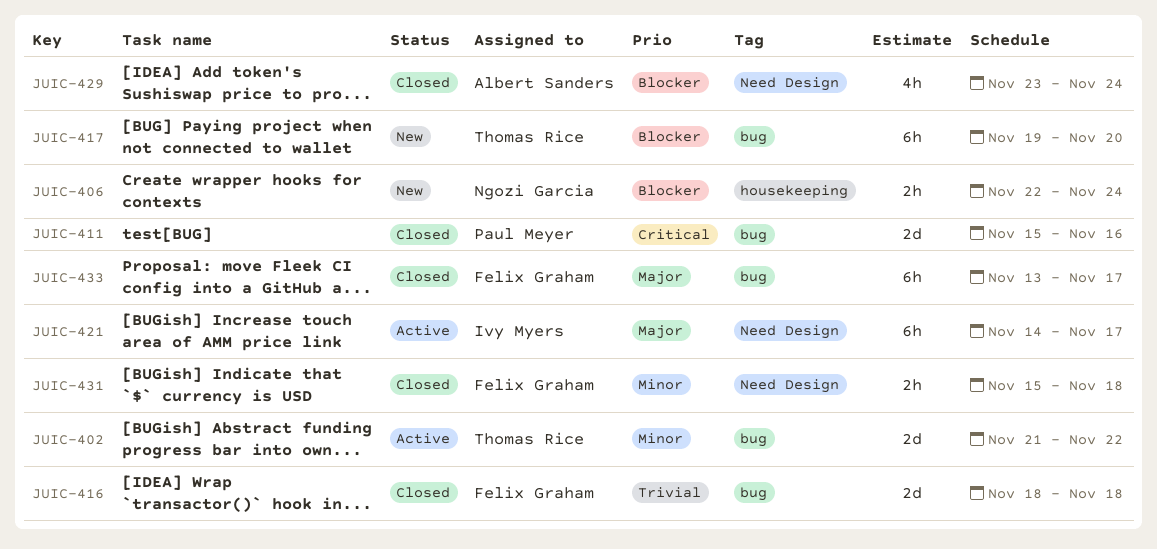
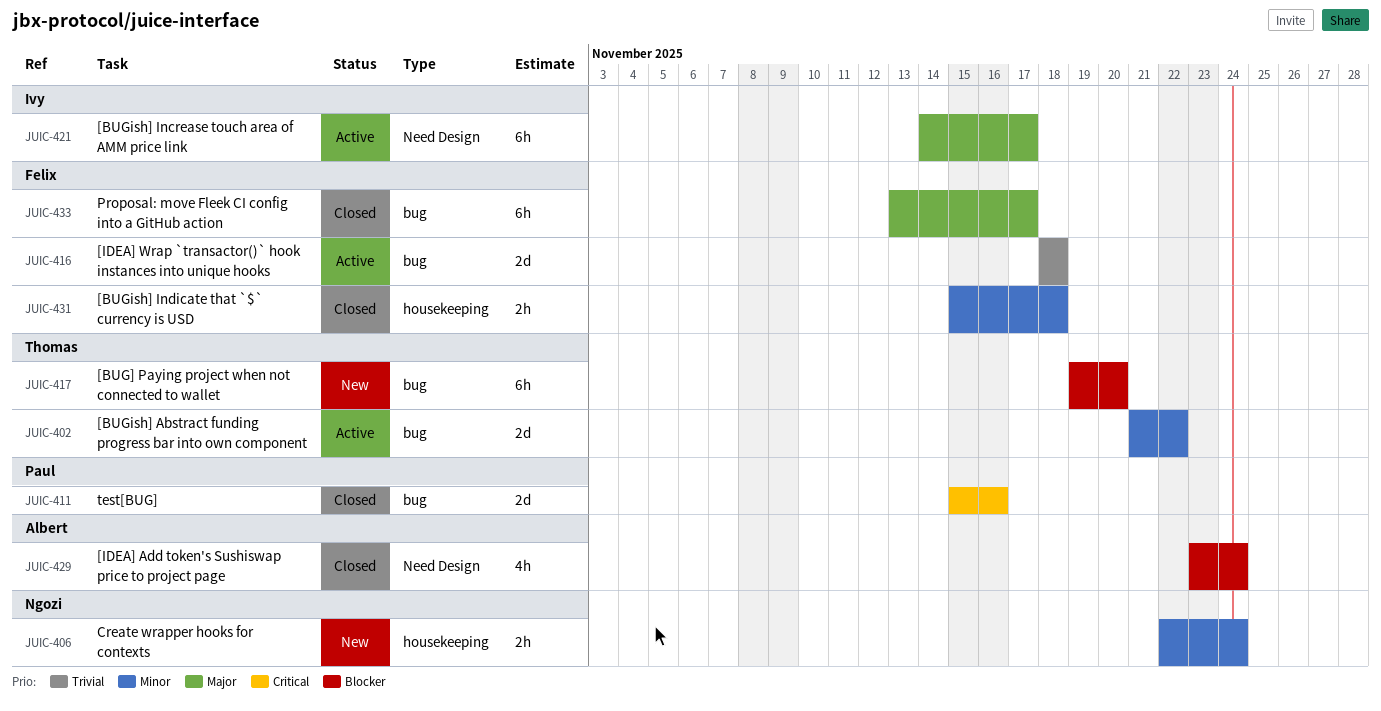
JUIC-406, priority: Blocker -> Minor
JUIC-416, status: Closed -> Active
JUIC-431, label: Need Design -> housekeeping

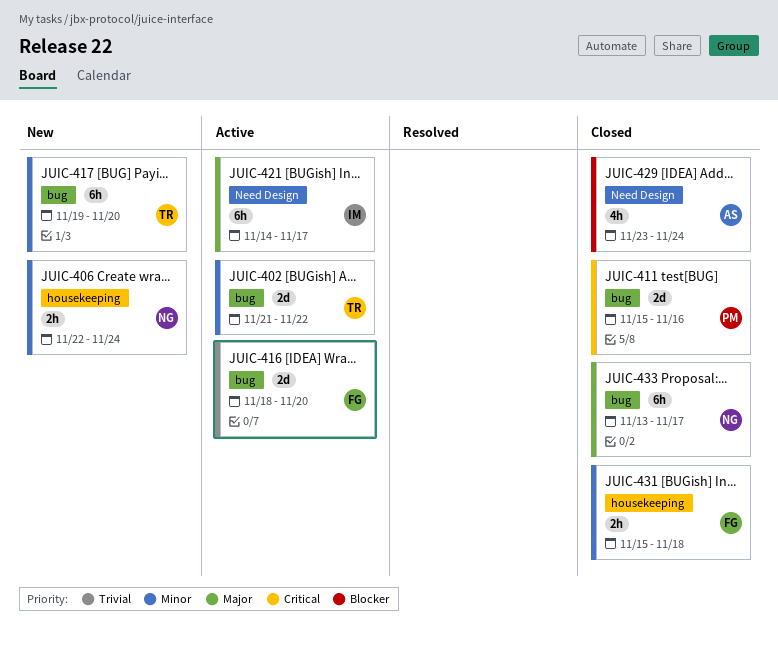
JUIC-416, due: Nov 18 -> Nov 20
JUIC-417, priority: Blocker -> Minor
JUIC-433, owner: Felix -> Ngozi

